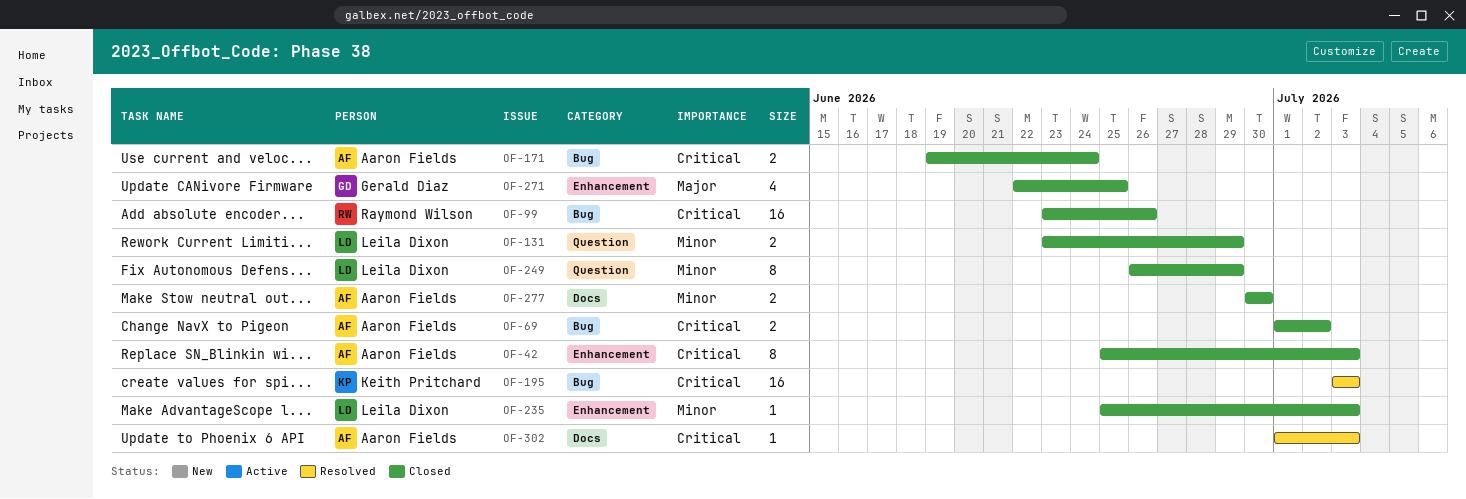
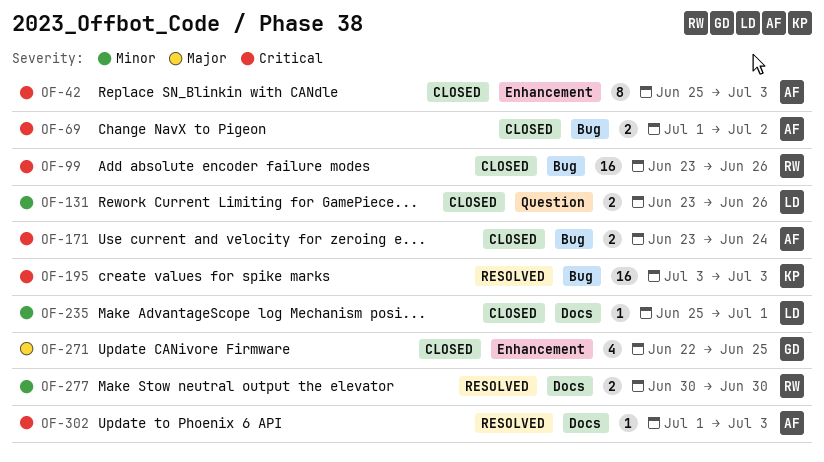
OF-131, due: Jun 29 -> Jun 26
OF-171, start: Jun 19 -> Jun 23
OF-235, label: Enhancement -> Docs
OF-235, due: Jul 3 -> Jul 1
OF-249: present -> none
OF-277, status: Closed -> Resolved
OF-277, owner: Aaron Fields -> Raymond Wilson

